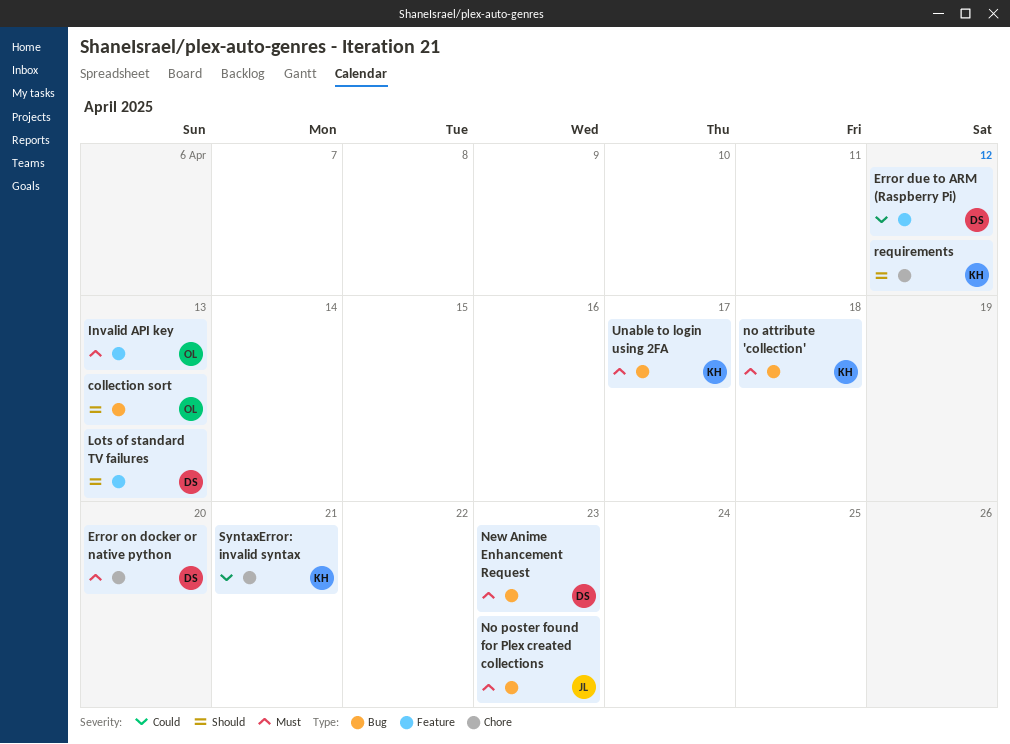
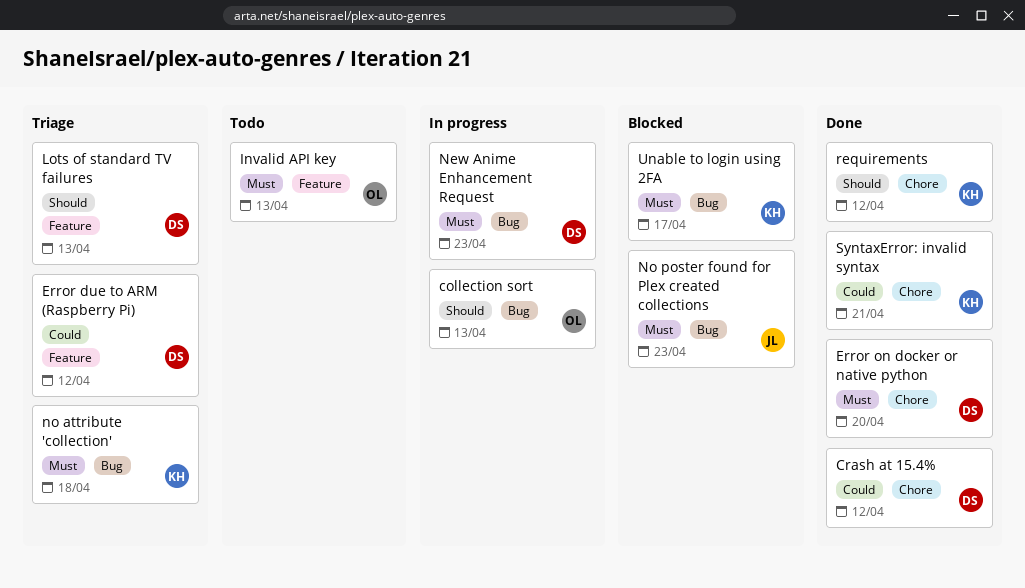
Crash at 15.4%: none -> present

